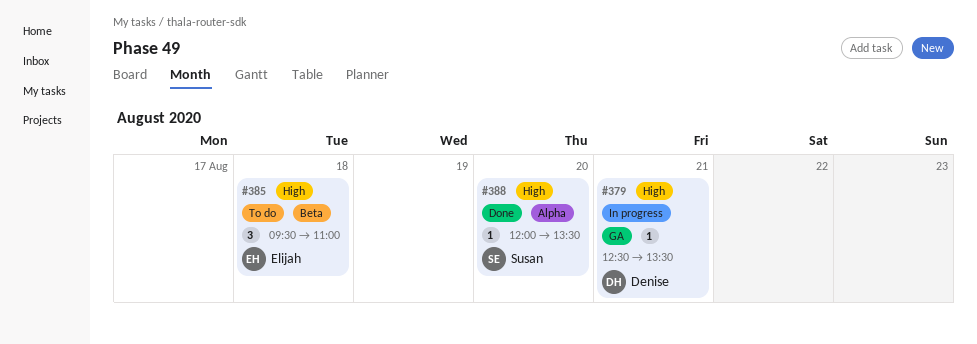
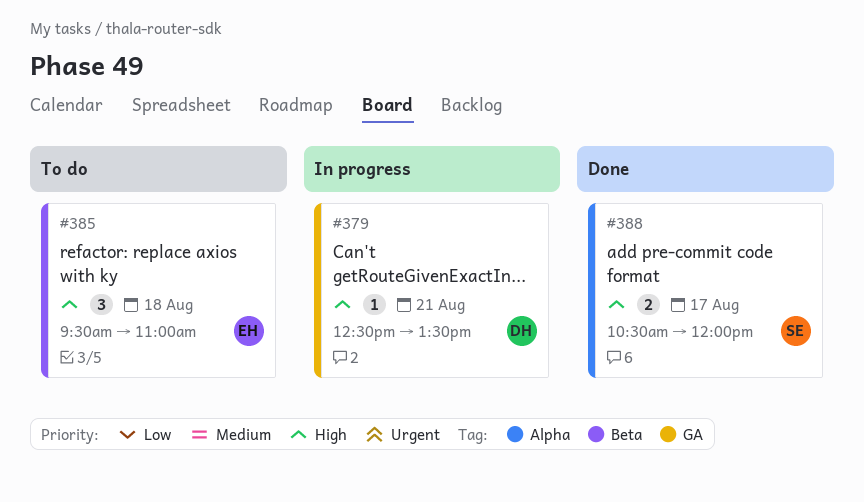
#388, estimate: 1 -> 2
#388, day: Aug 20 -> Aug 17
#388, begins: 12:00 -> 10:30
#388, ends: 13:30 -> 12:00

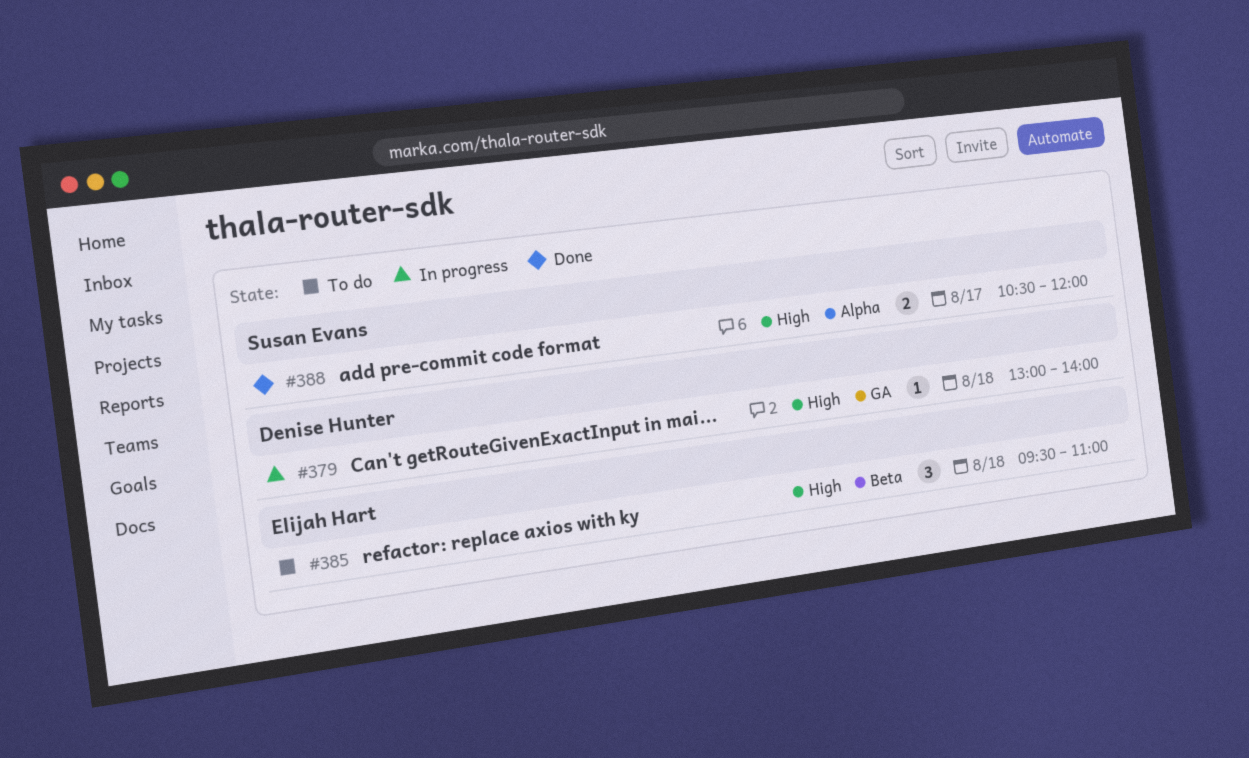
#379, day: Aug 21 -> Aug 18
#379, begins: 12:30 -> 13:00
#379, ends: 13:30 -> 14:00

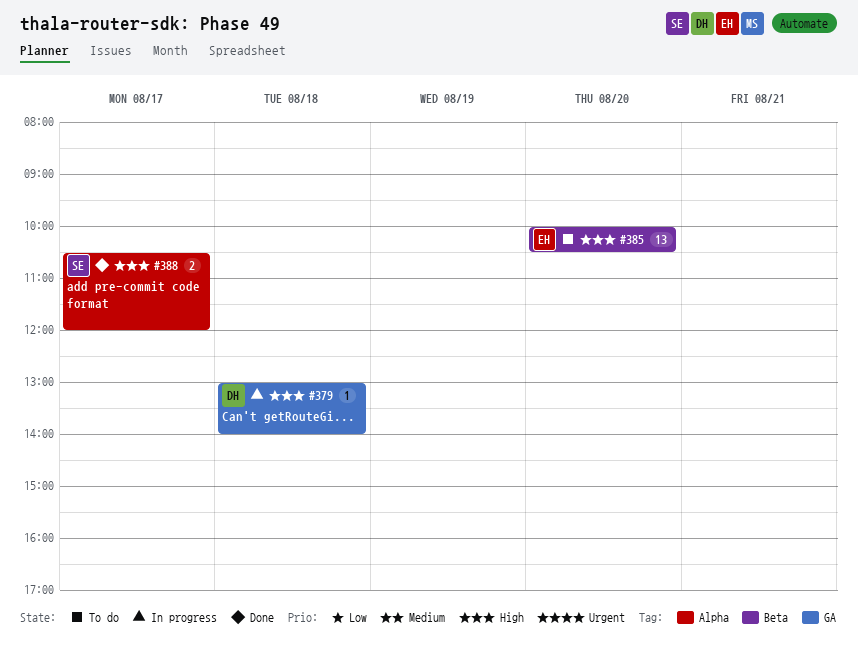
#385, estimate: 3 -> 13
#385, day: Aug 18 -> Aug 20
#385, begins: 09:30 -> 10:00
#385, ends: 11:00 -> 10:30

